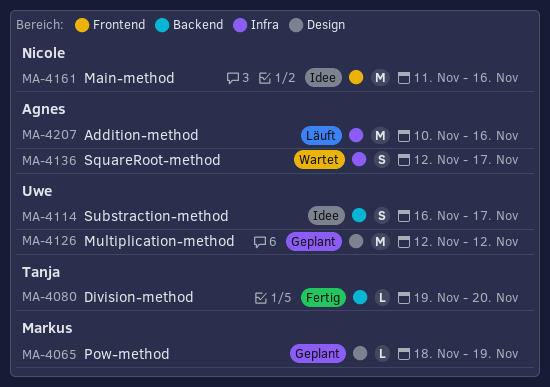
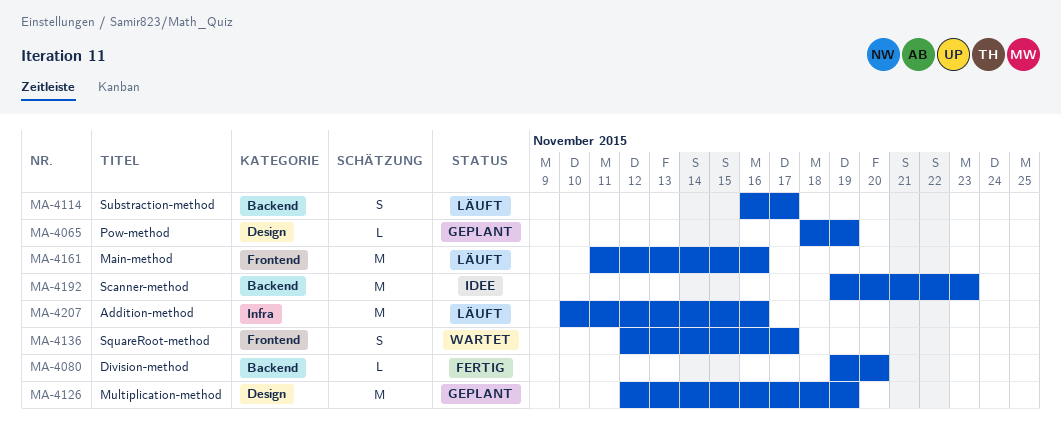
MA-4114, status: Idee -> Läuft
MA-4126, due: Nov 12 -> Nov 19
MA-4136, label: Infra -> Frontend
MA-4161, status: Idee -> Läuft
MA-4192: none -> present

